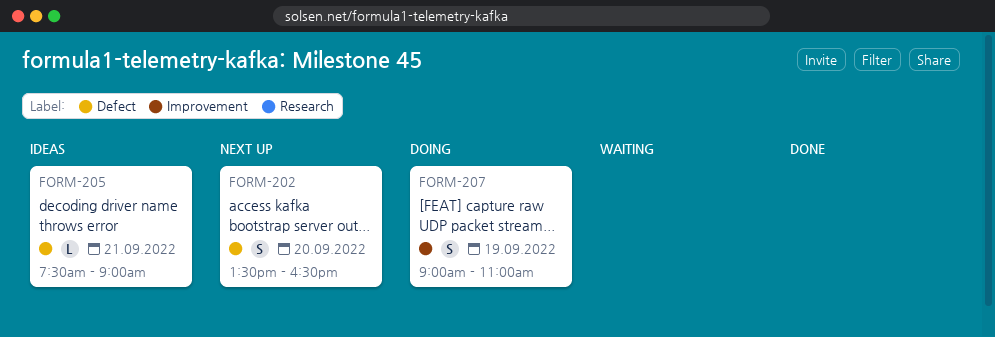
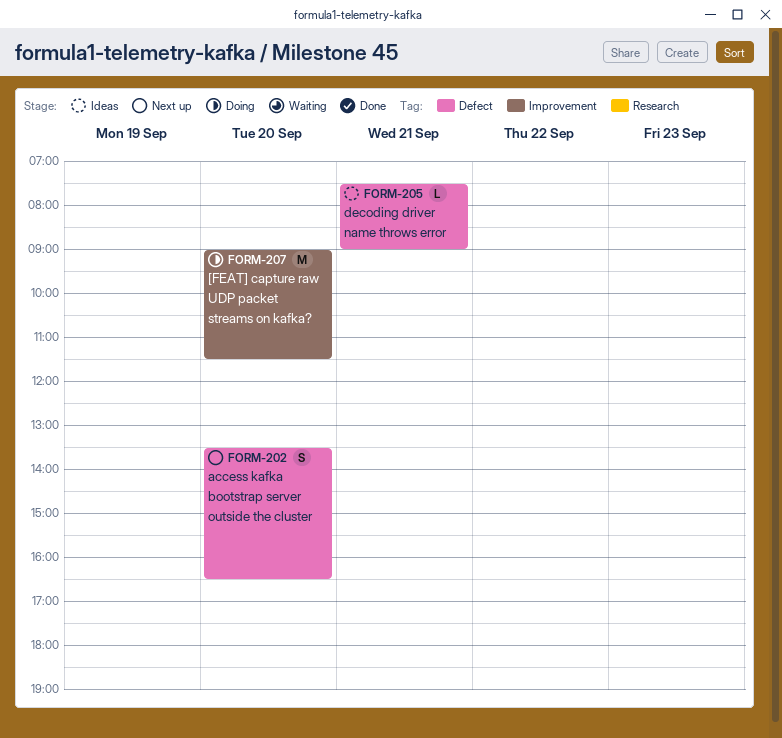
FORM-207, estimate: S -> M
FORM-207, day: Sep 19 -> Sep 20
FORM-207, ends: 11:00 -> 11:30

